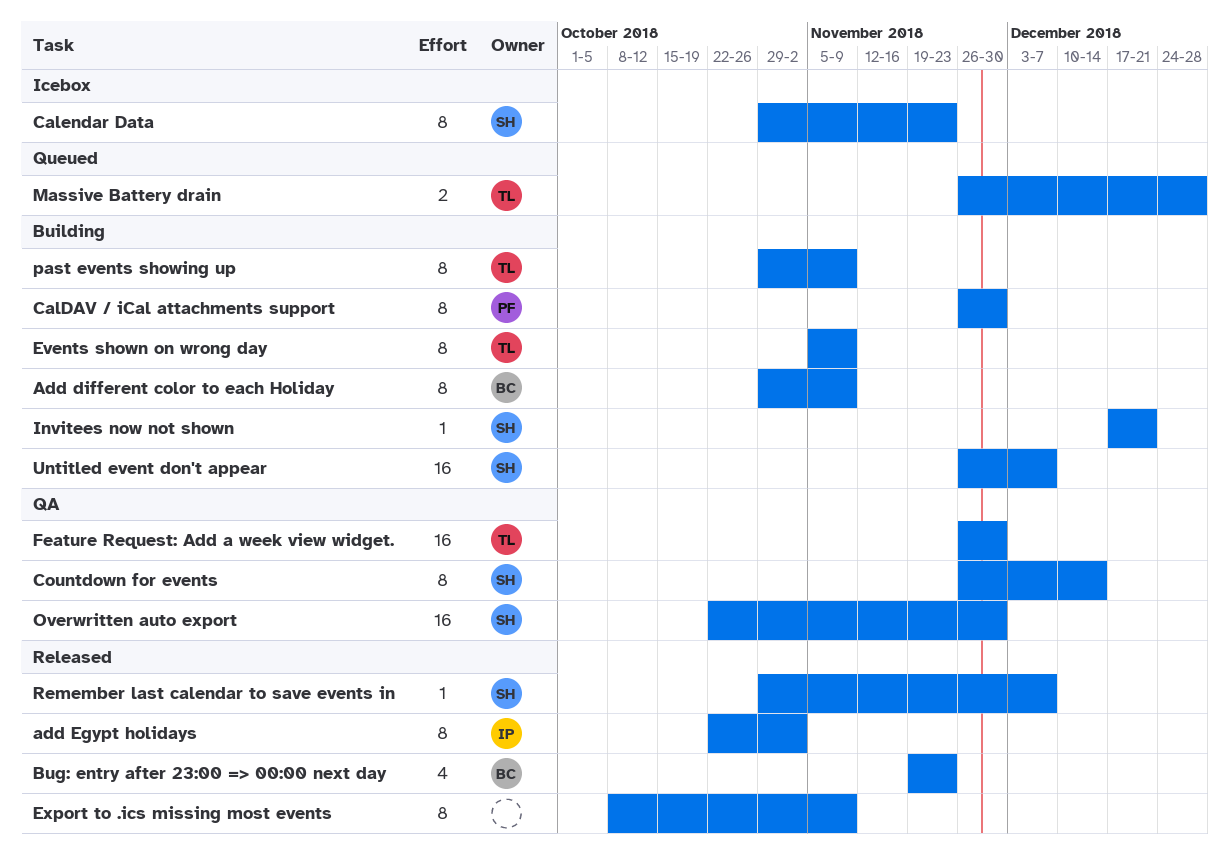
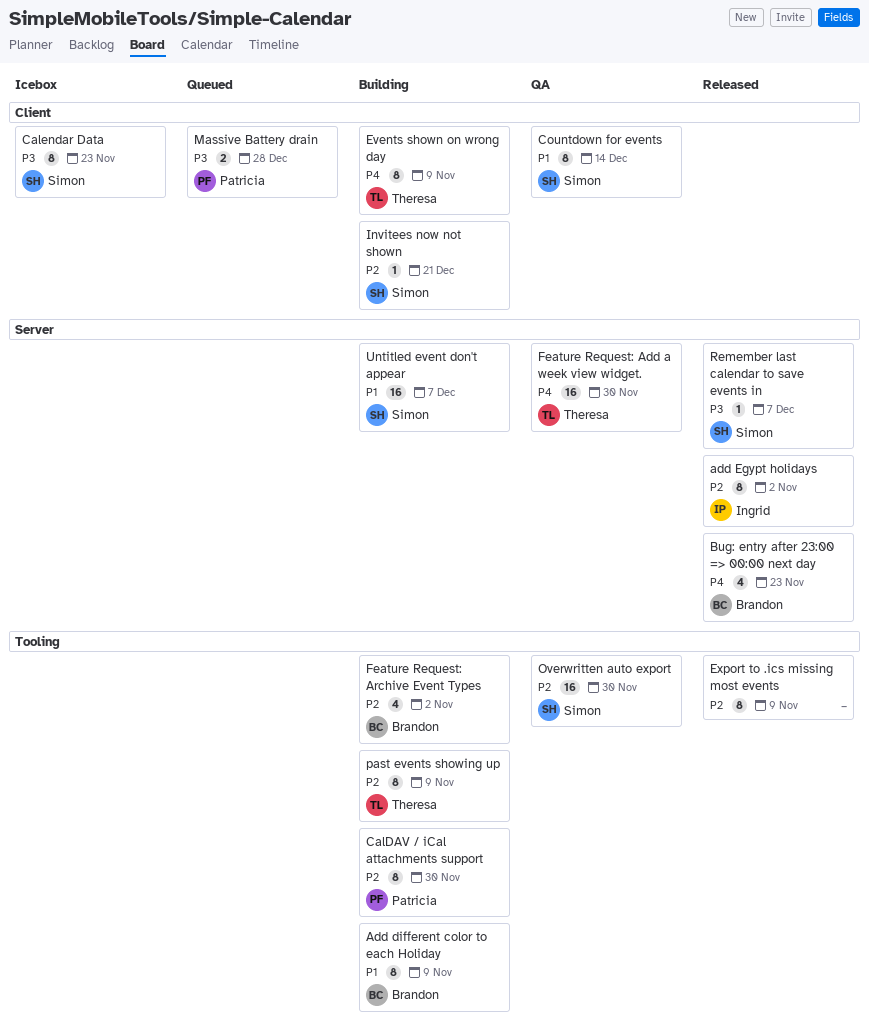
Feature Request: Archive Event Types: none -> present
Massive Battery drain, owner: Theresa -> Patricia

